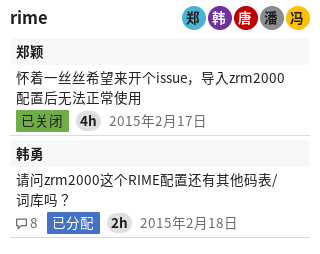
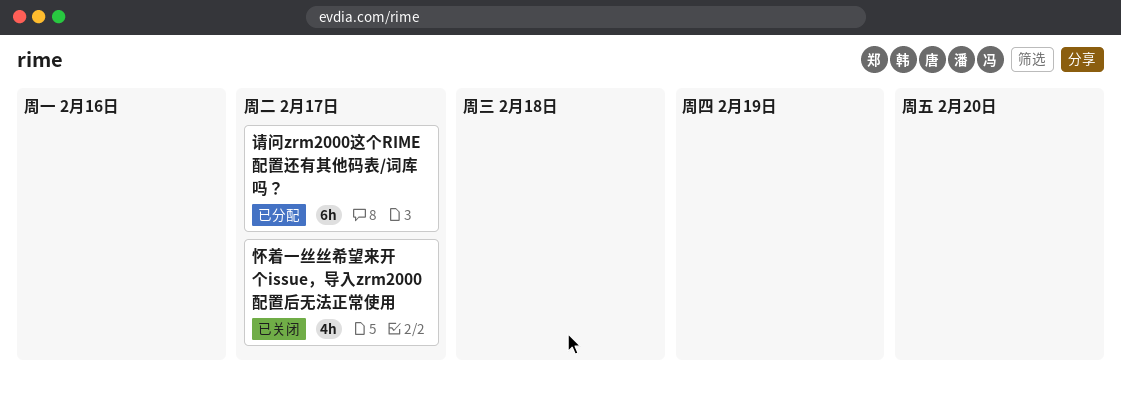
请问zrm2000这个RIME配置还有其他码表/词库吗？, estimate: 2h -> 6h
请问zrm2000这个RIME配置还有其他码表/词库吗？, due: Feb 18 -> Feb 17

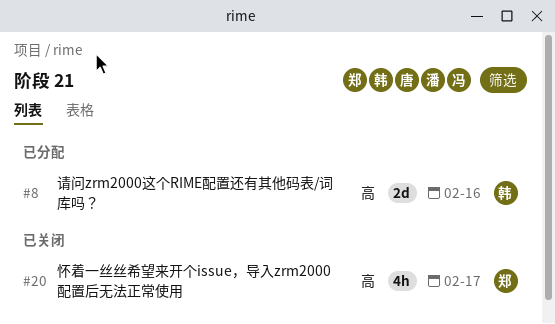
请问zrm2000这个RIME配置还有其他码表/词库吗？, estimate: 6h -> 2d
请问zrm2000这个RIME配置还有其他码表/词库吗？, due: Feb 17 -> Feb 16

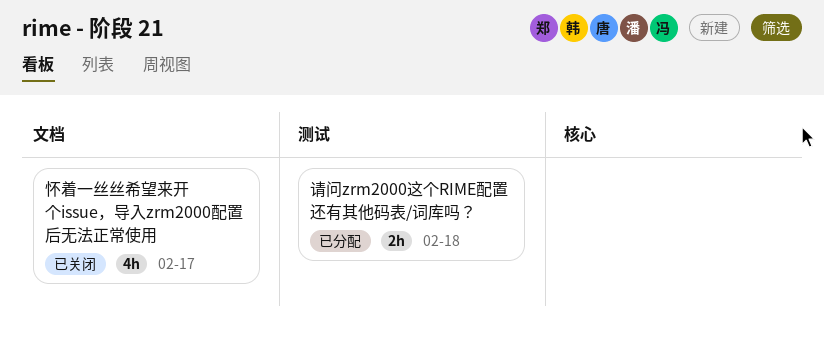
请问zrm2000这个RIME配置还有其他码表/词库吗？, estimate: 2d -> 2h
请问zrm2000这个RIME配置还有其他码表/词库吗？, due: Feb 16 -> Feb 18

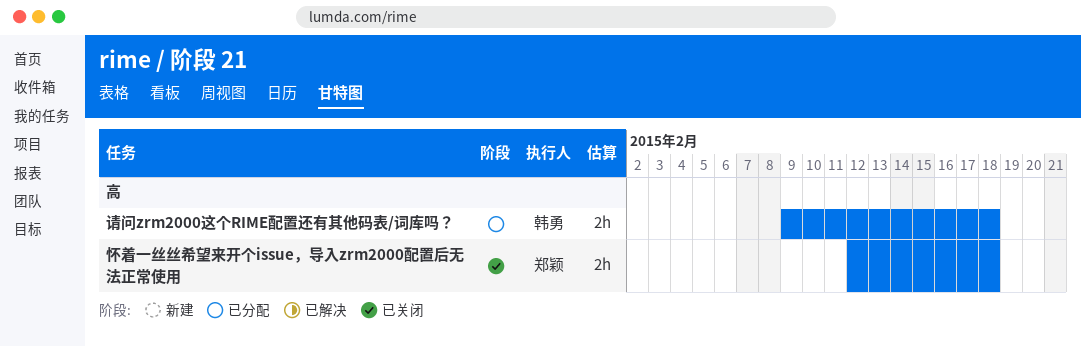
怀着一丝丝希望来开个issue，导入zrm2000配置后无法正常使用, estimate: 4h -> 2h
怀着一丝丝希望来开个issue，导入zrm2000配置后无法正常使用, due: Feb 17 -> Feb 18

